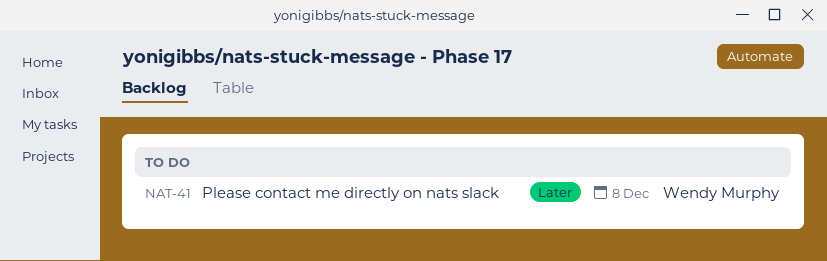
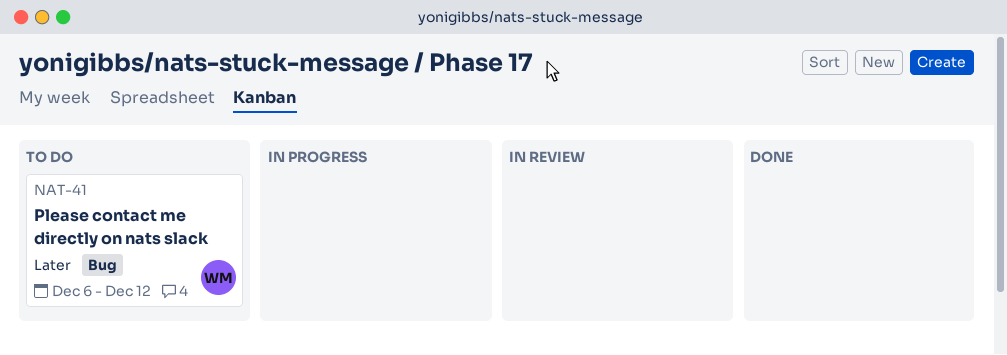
NAT-41, due: Dec 8 -> Dec 12

